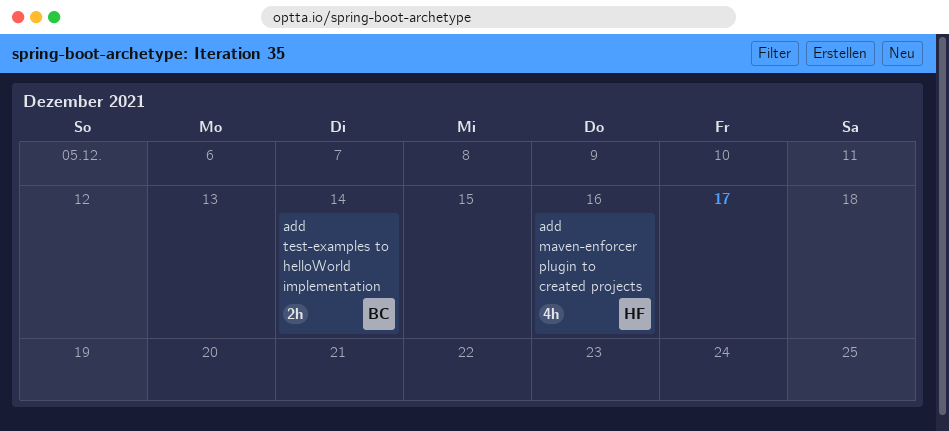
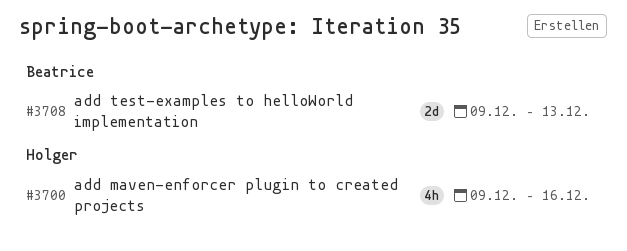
add test-examples to helloWorld implementation, estimate: 2h -> 2d
add test-examples to helloWorld implementation, due: Dec 14 -> Dec 13

